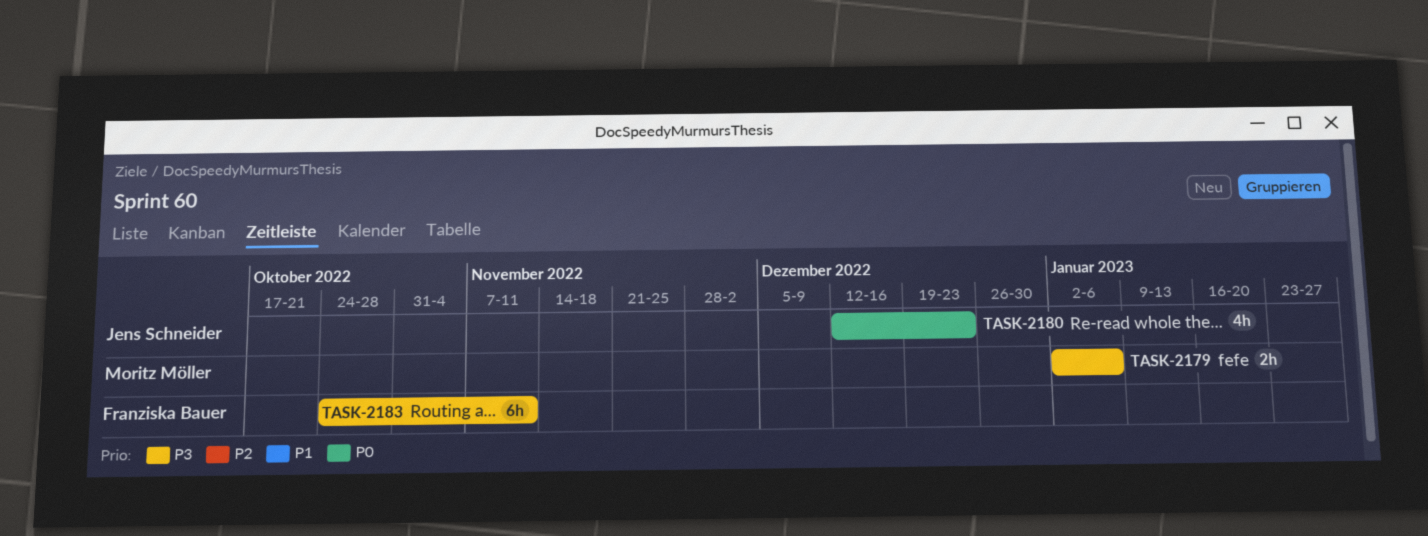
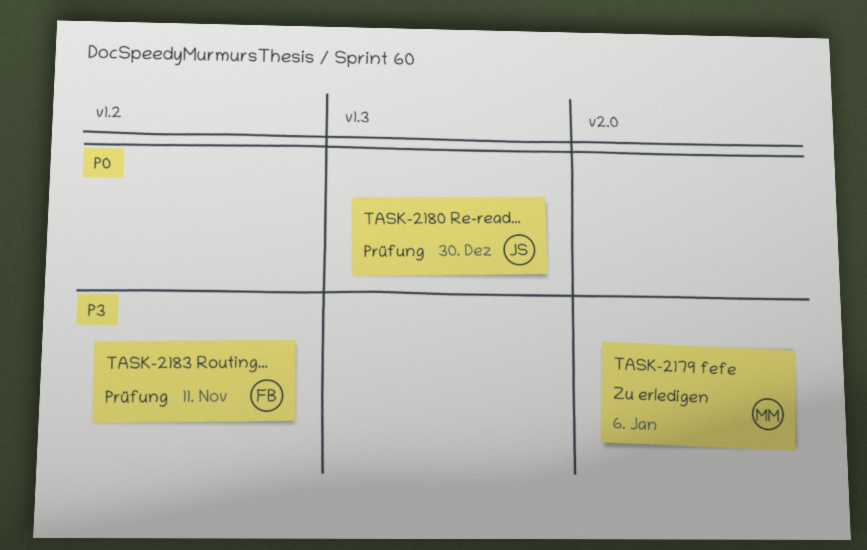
TASK-2180, due: Dec 23 -> Dec 30

